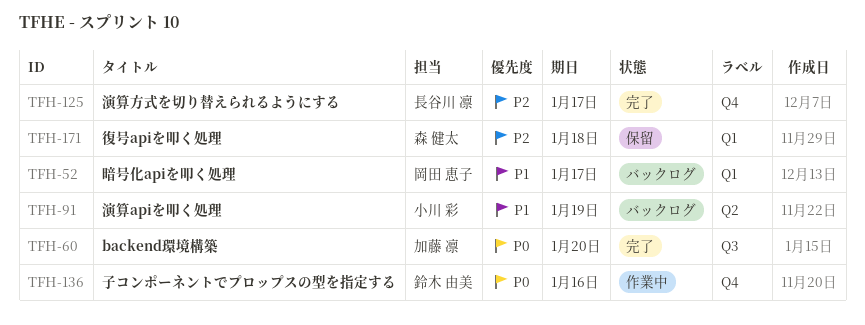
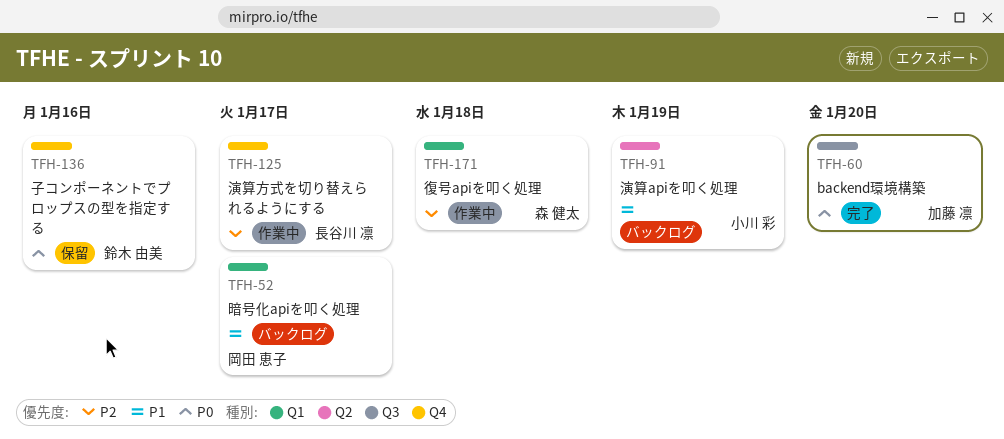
TFH-125, status: 完了 -> 作業中
TFH-136, status: 作業中 -> 保留
TFH-171, status: 保留 -> 作業中

